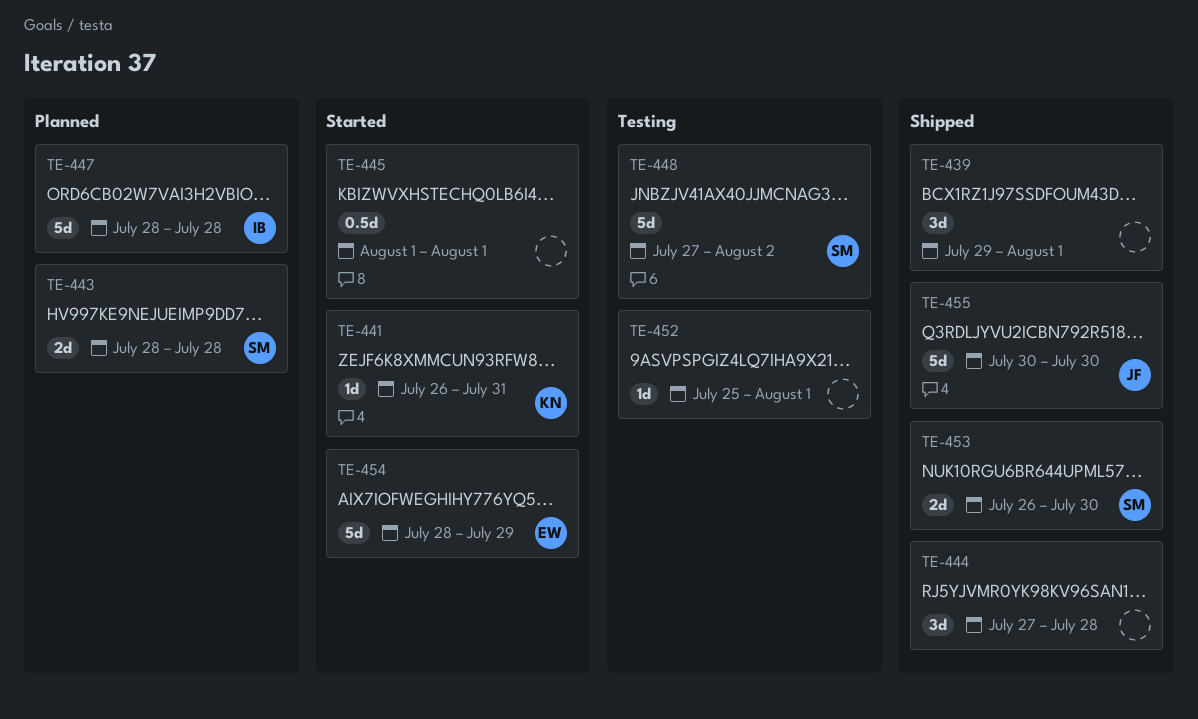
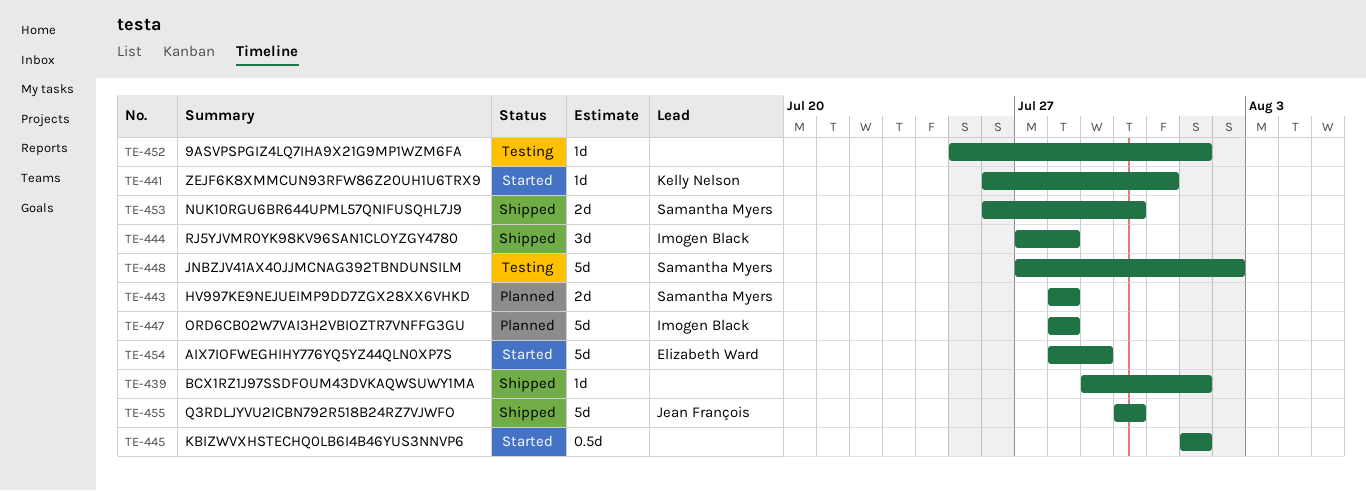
TE-439, estimate: 3d -> 1d
TE-444, owner: none -> Imogen Black

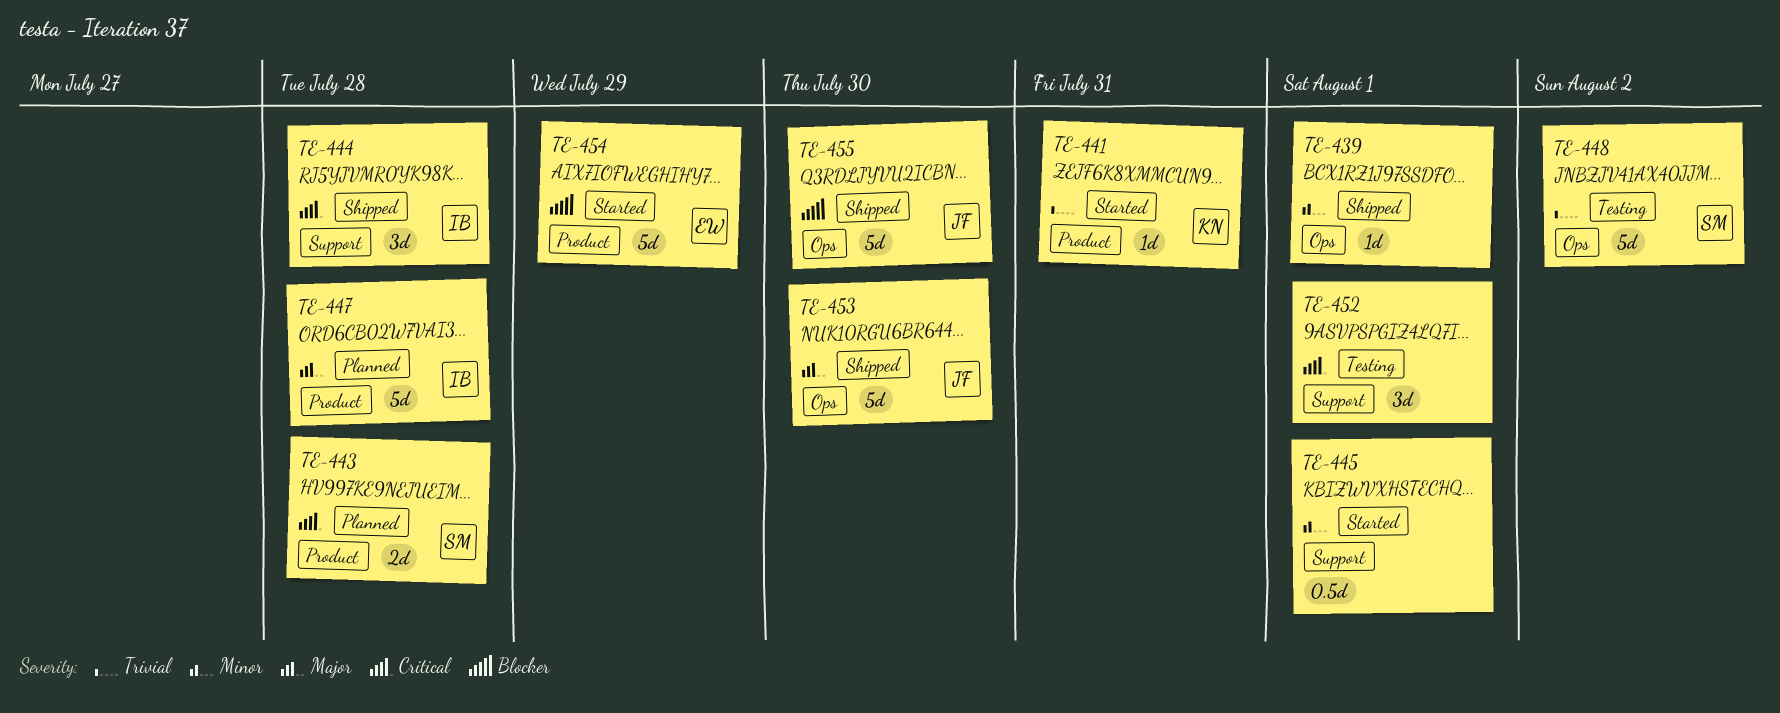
TE-452, estimate: 1d -> 3d
TE-453, owner: Samantha Myers -> Jean François
TE-453, estimate: 2d -> 5d

